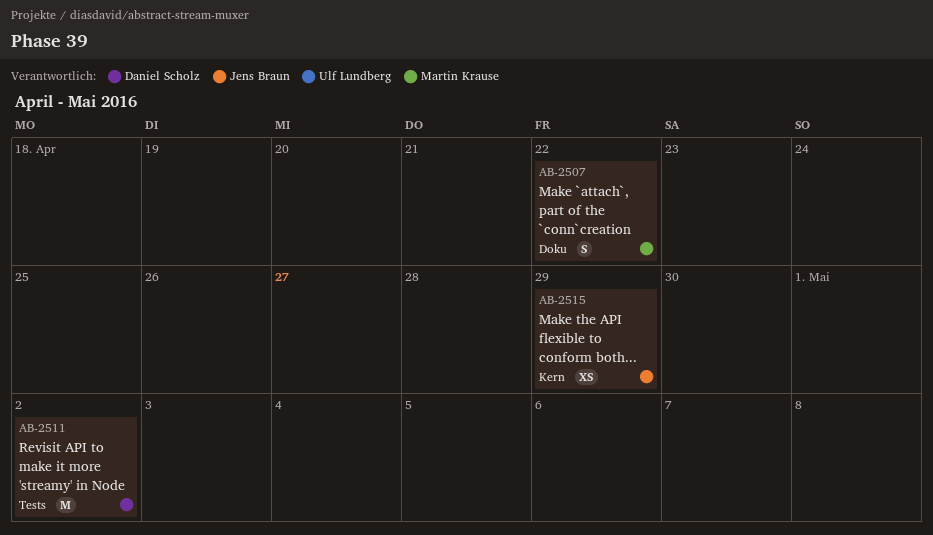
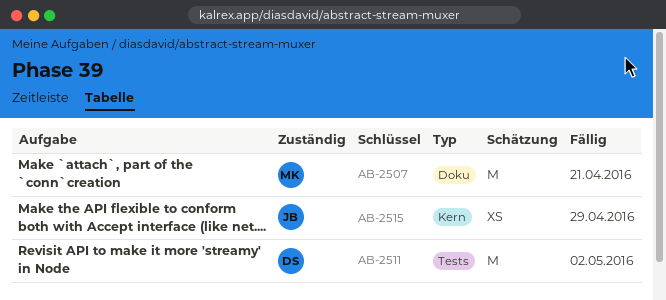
AB-2507, estimate: S -> M
AB-2507, due: Apr 22 -> Apr 21

